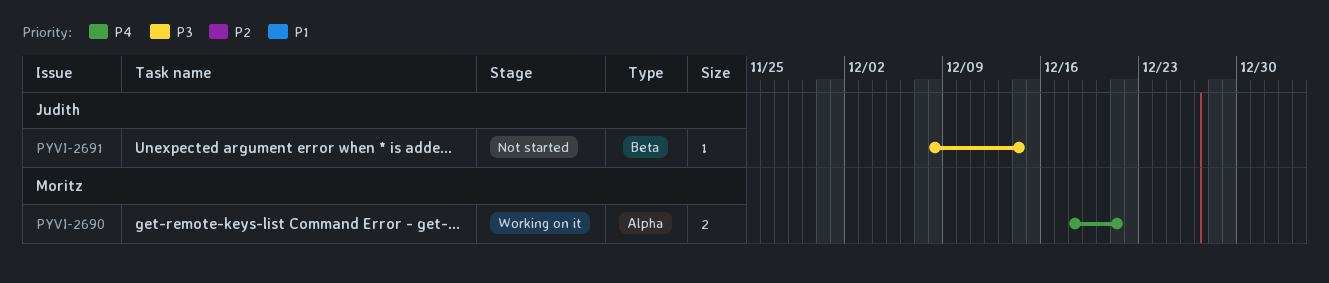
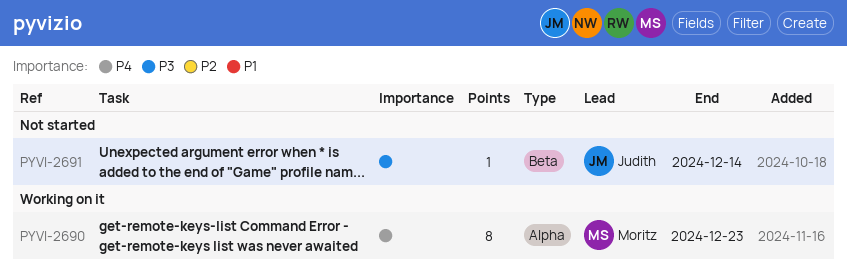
PYVI-2690, estimate: 2 -> 8
PYVI-2690, due: Dec 21 -> Dec 23

